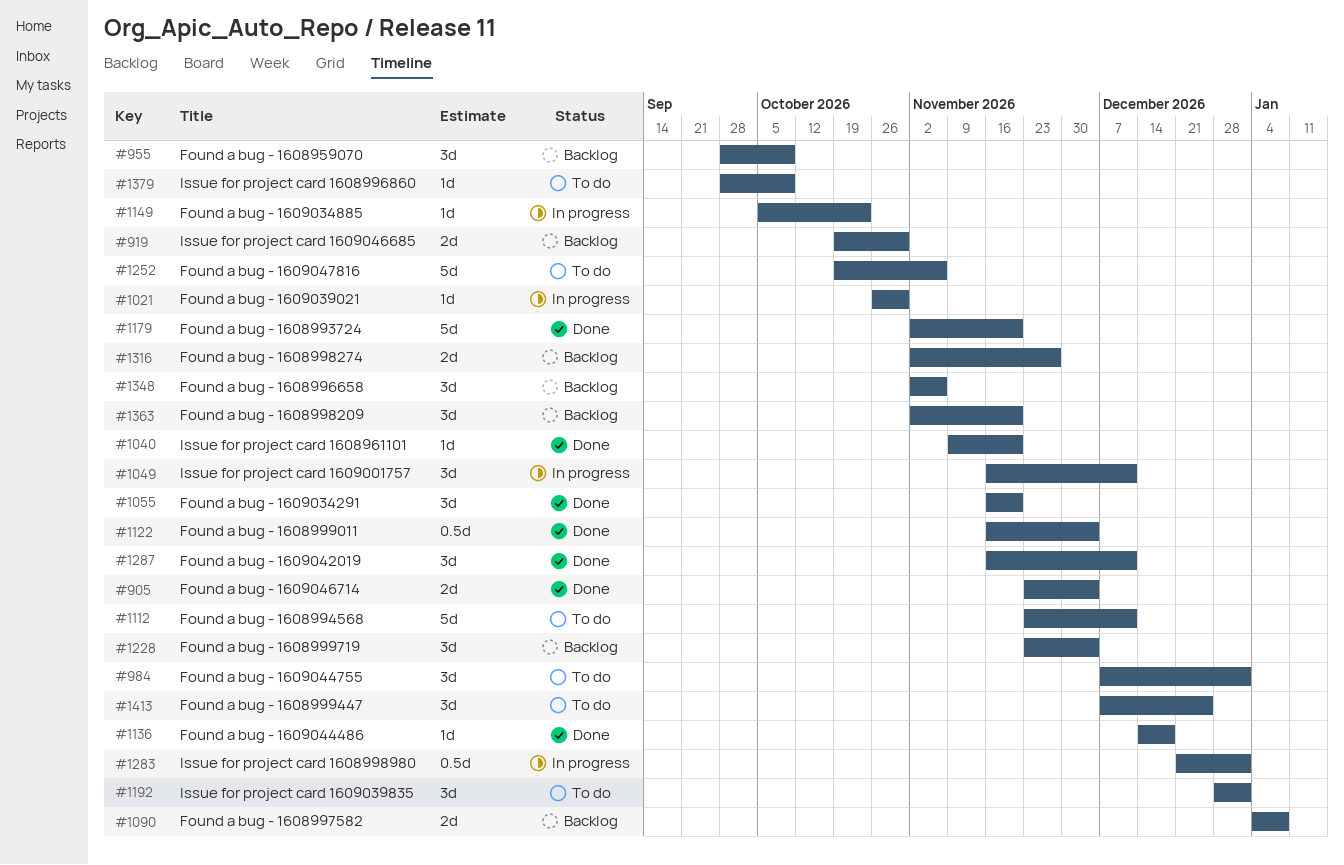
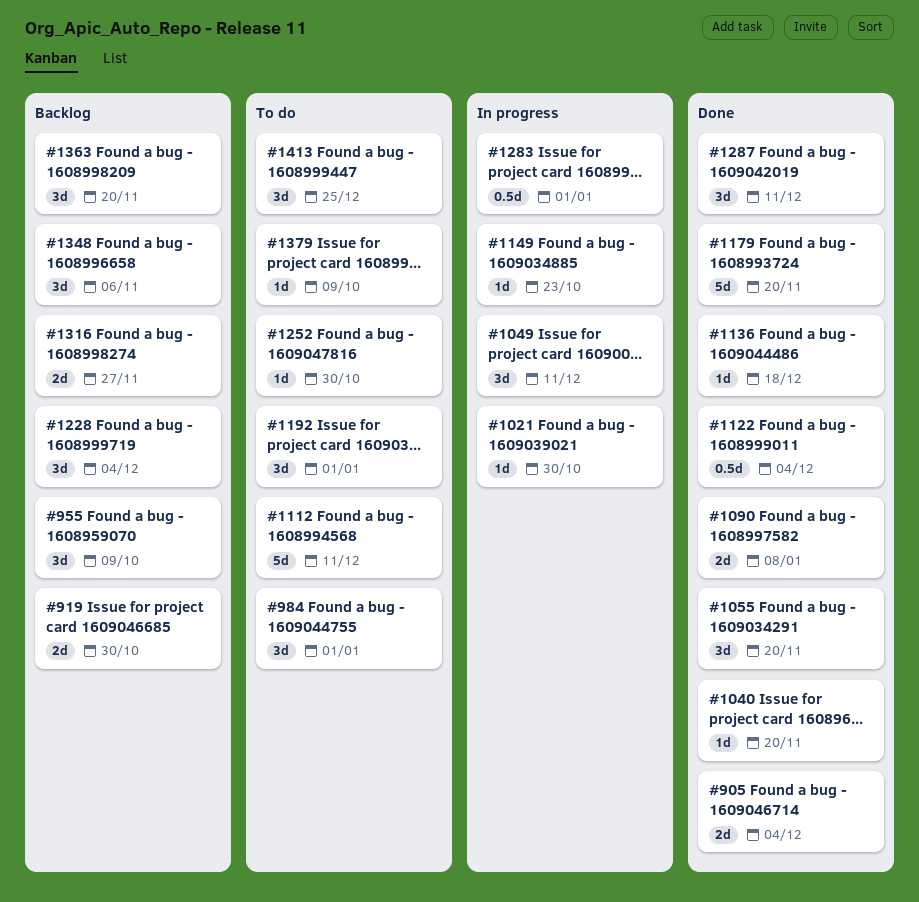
#1090, status: Backlog -> Done
#1252, estimate: 5d -> 1d
#1252, due: Nov 6 -> Oct 30

